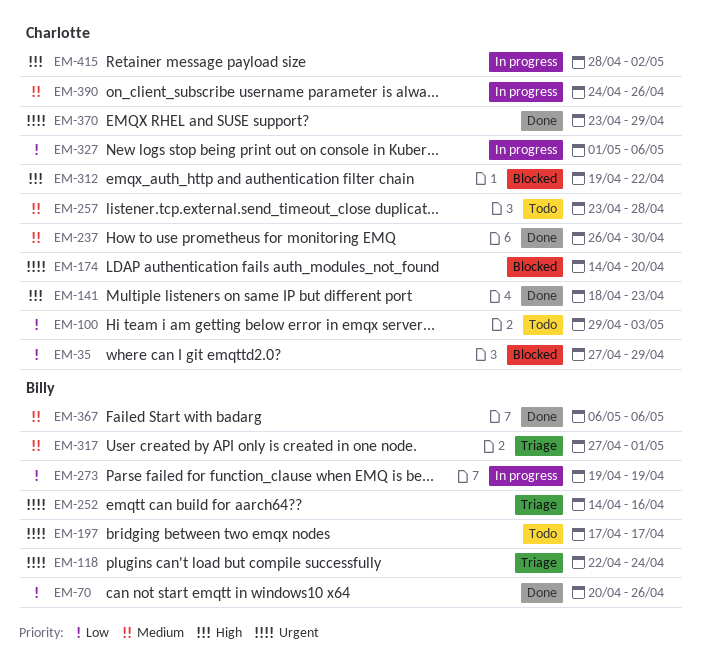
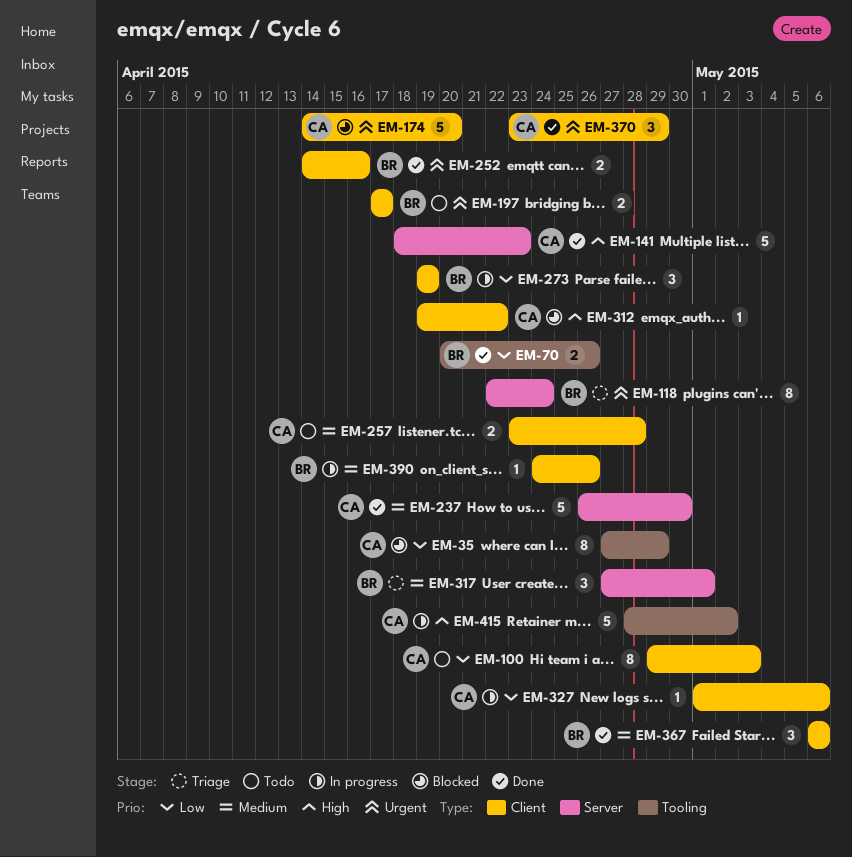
EM-252, status: Triage -> Done
EM-390, owner: Charlotte -> Billy

